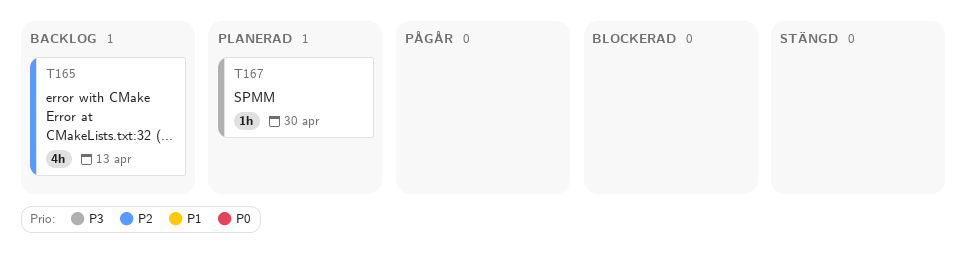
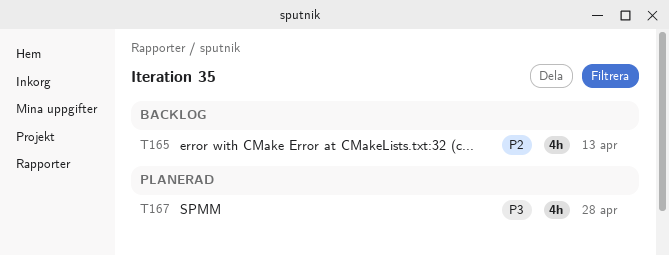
T167, estimate: 1h -> 4h
T167, due: Apr 30 -> Apr 28

